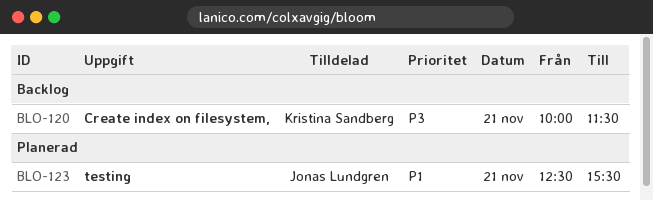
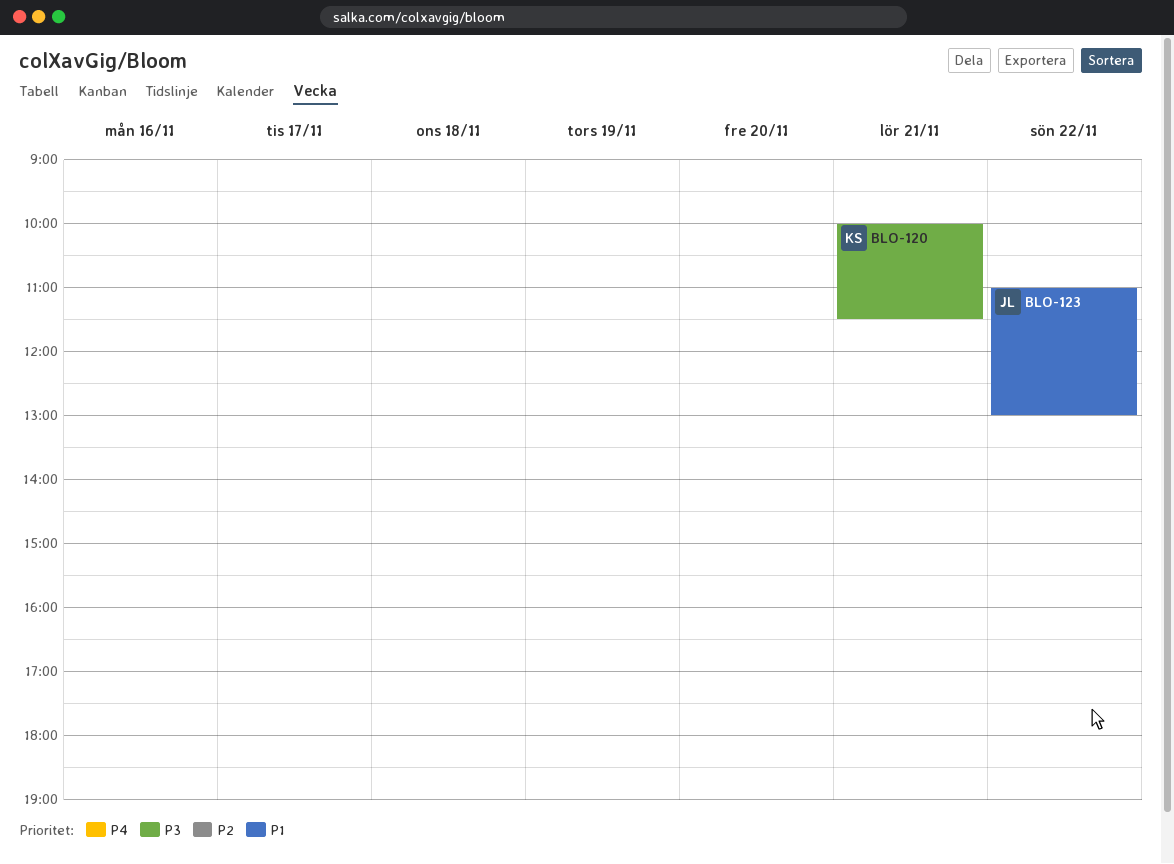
BLO-123, day: Nov 21 -> Nov 22
BLO-123, begins: 12:30 -> 11:00
BLO-123, ends: 15:30 -> 13:00

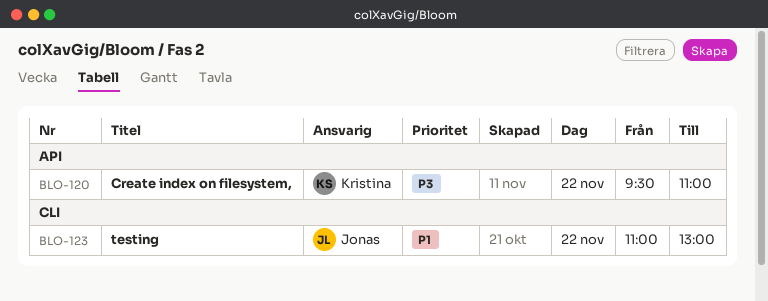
BLO-120, day: Nov 21 -> Nov 22
BLO-120, begins: 10:00 -> 09:30
BLO-120, ends: 11:30 -> 11:00

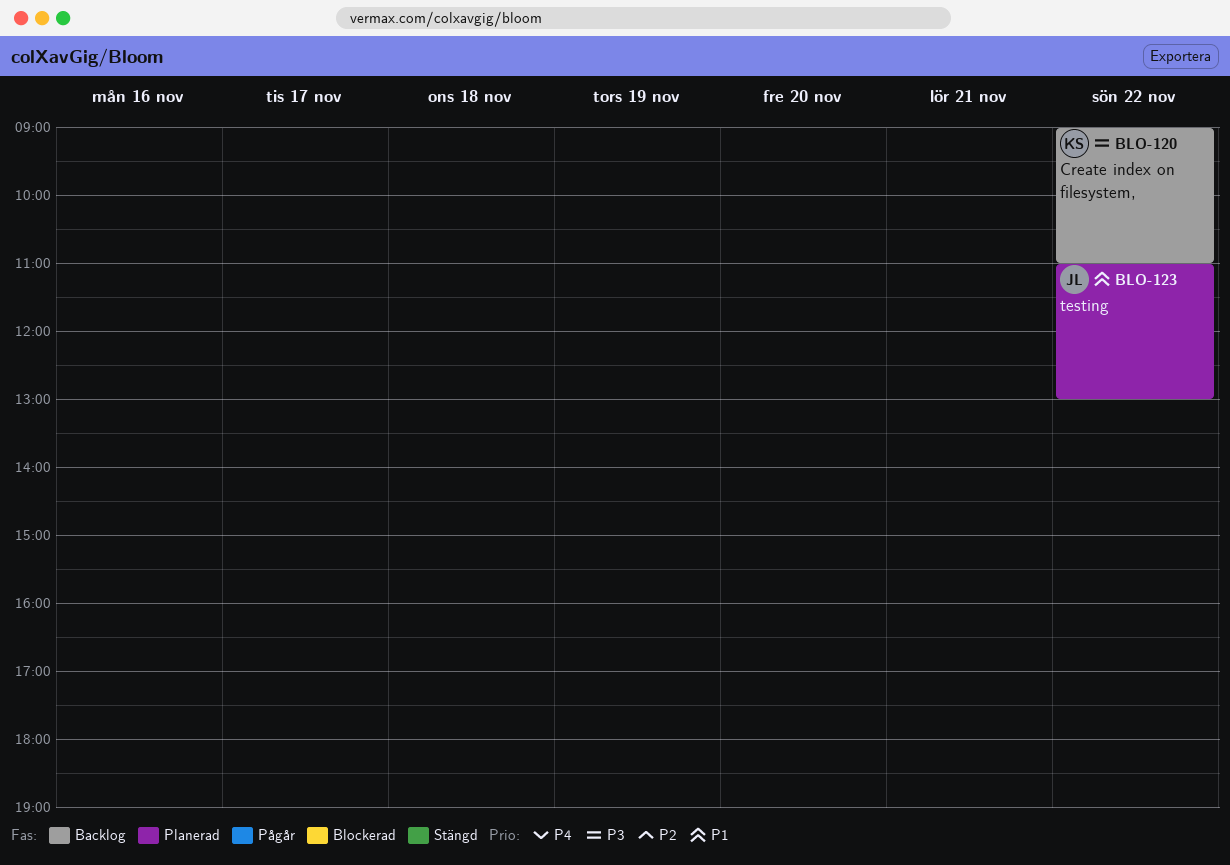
BLO-120, begins: 09:30 -> 09:00

